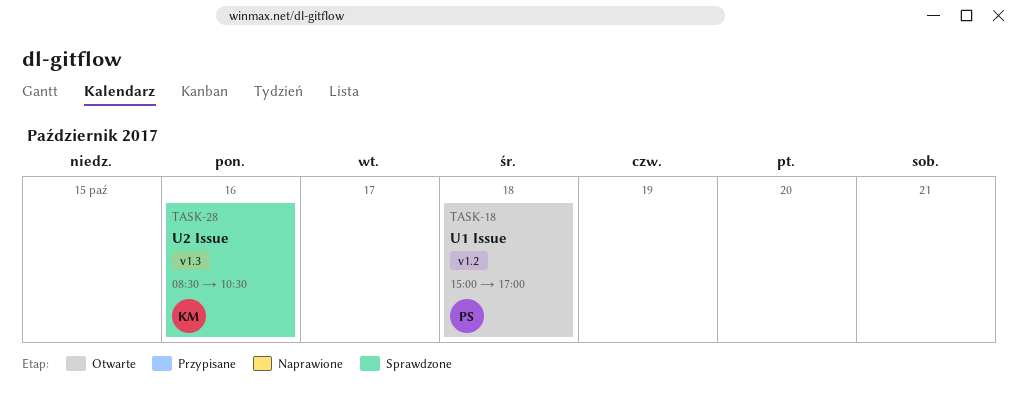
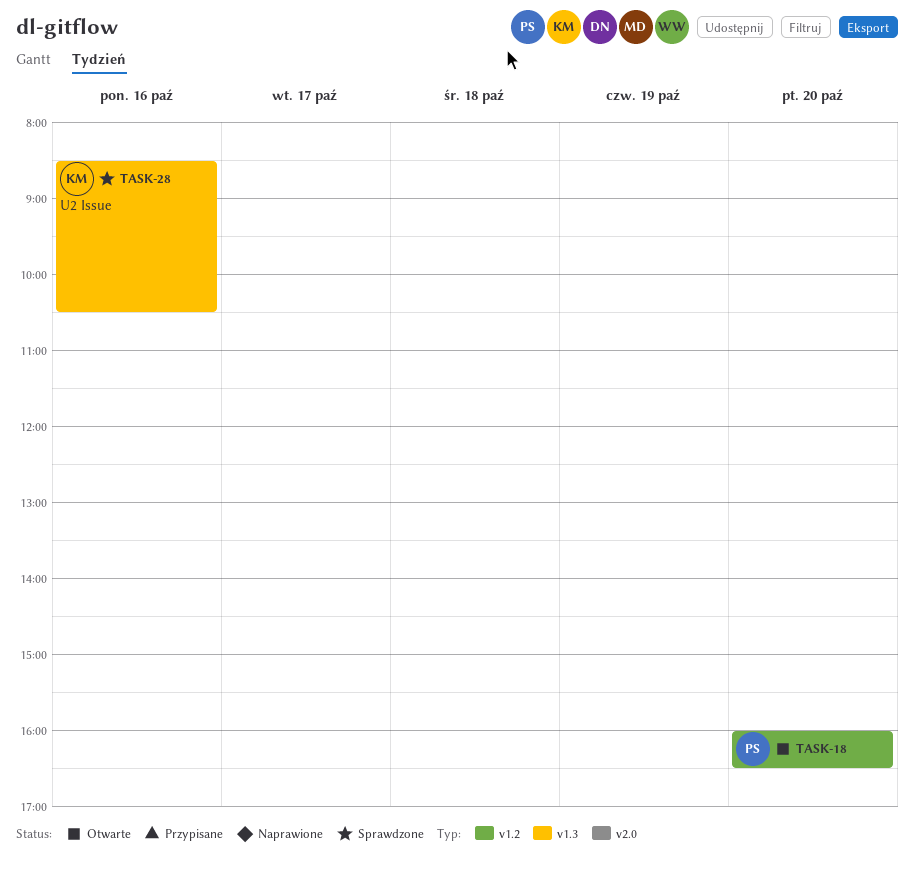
TASK-18, day: Oct 18 -> Oct 20
TASK-18, begins: 15:00 -> 16:00
TASK-18, ends: 17:00 -> 16:30

